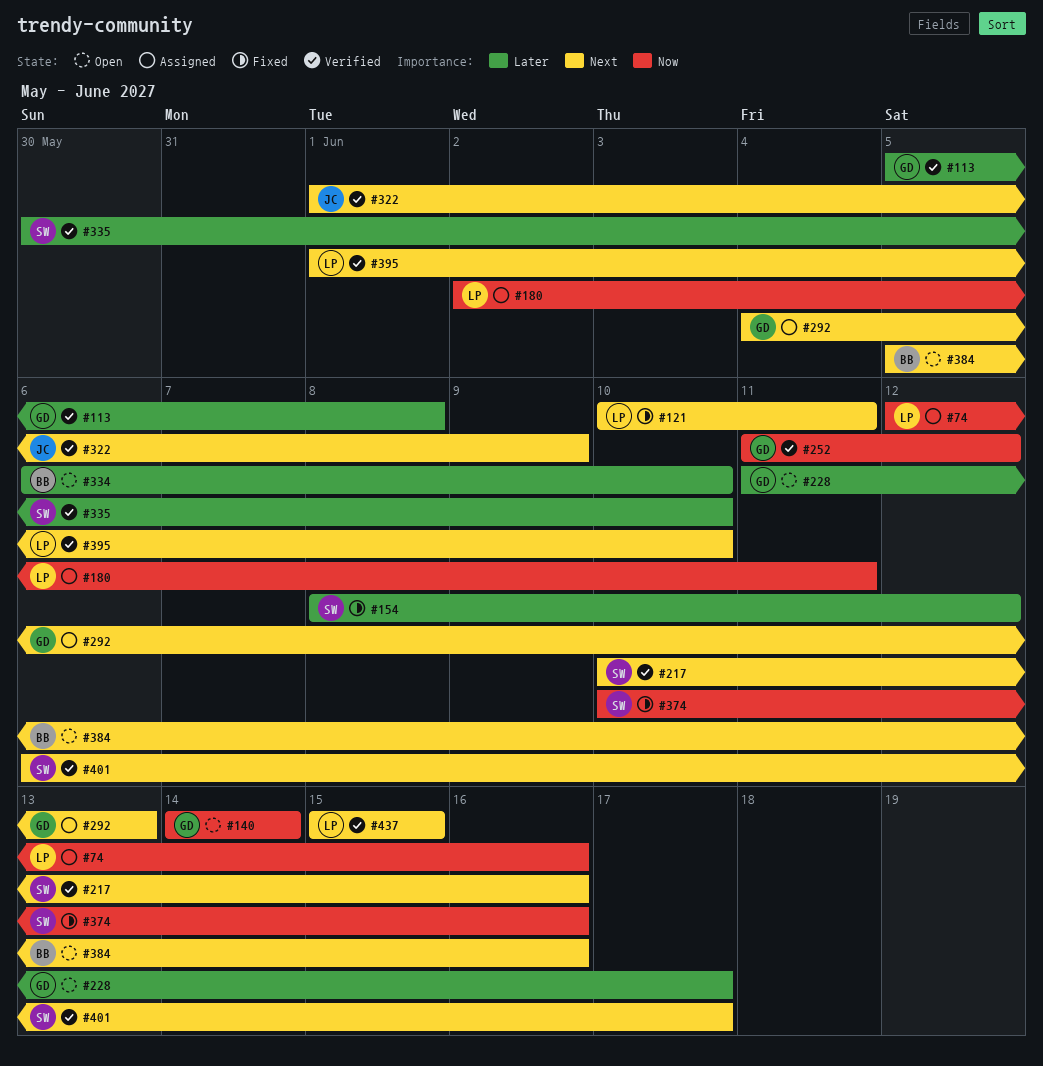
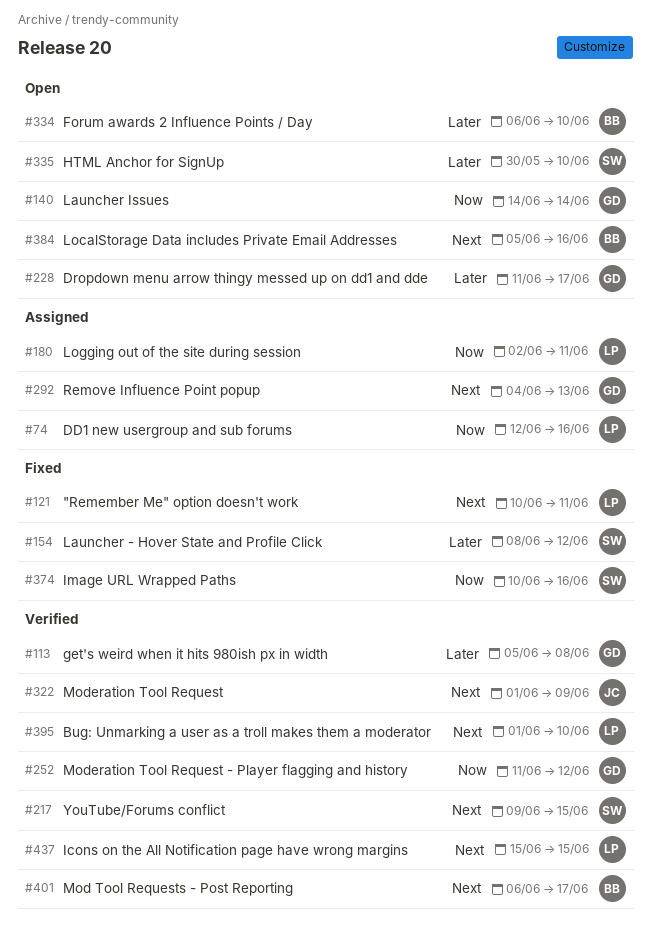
#217, start: Jun 10 -> Jun 9
#217, due: Jun 16 -> Jun 15
#335, status: Verified -> Open
#401, owner: SW -> BB

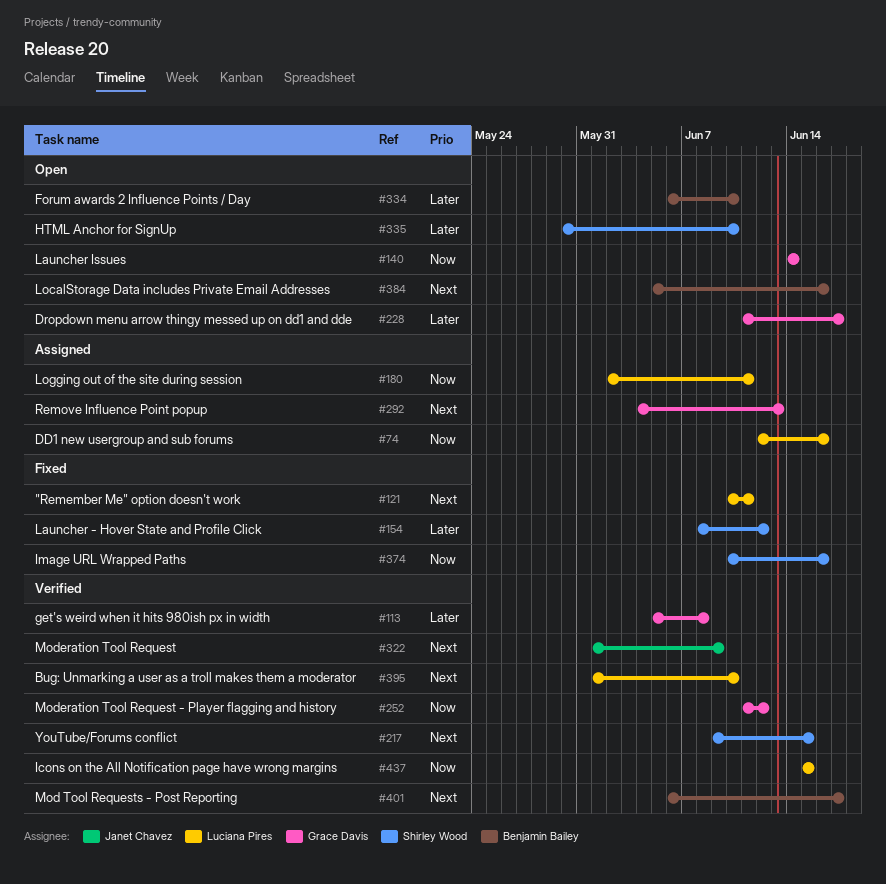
#437, priority: Next -> Now

